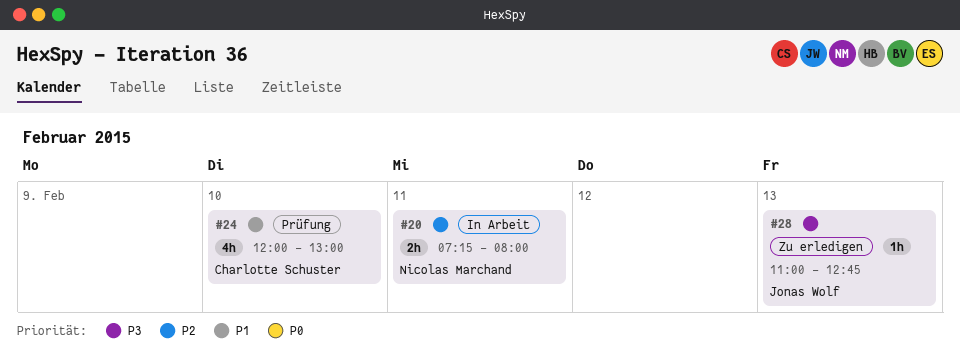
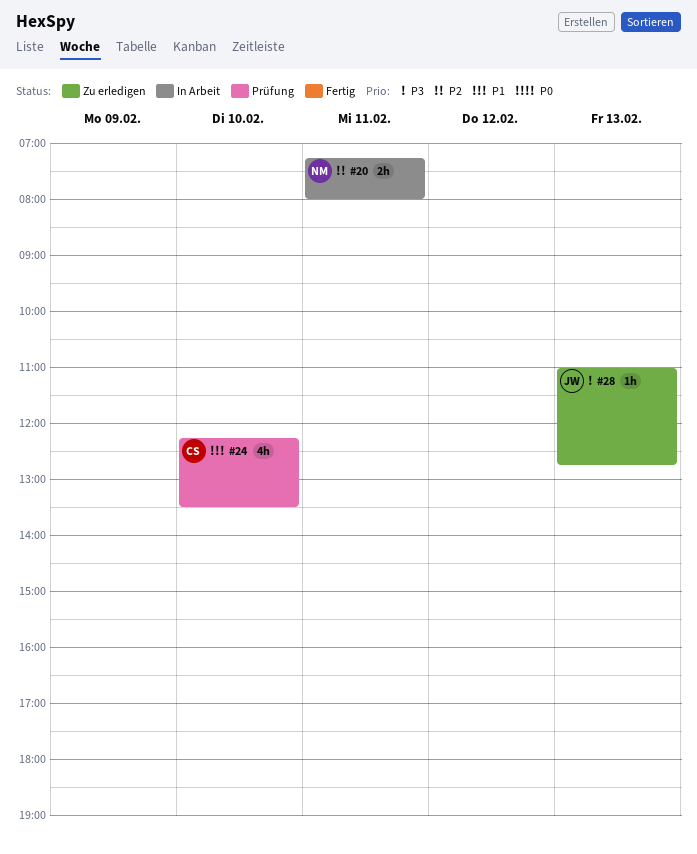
#24, begins: 12:00 -> 12:15
#24, ends: 13:00 -> 13:30

